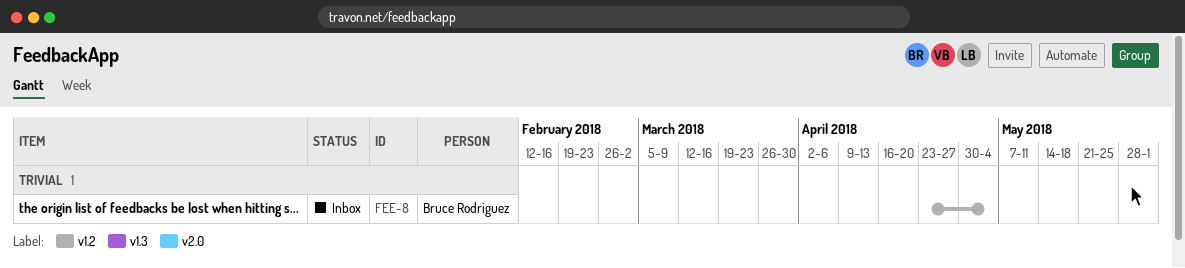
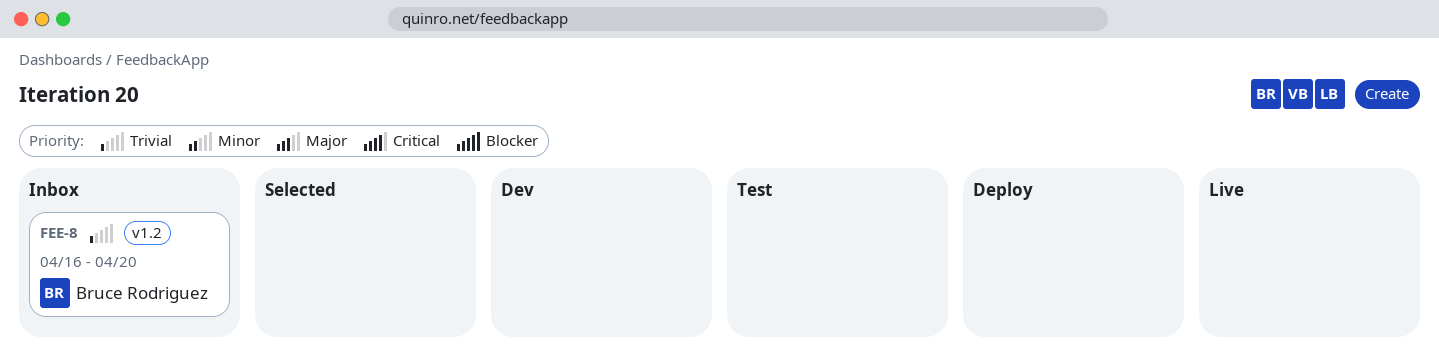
FEE-8, start: Apr 23 -> Apr 16
FEE-8, due: May 4 -> Apr 20

